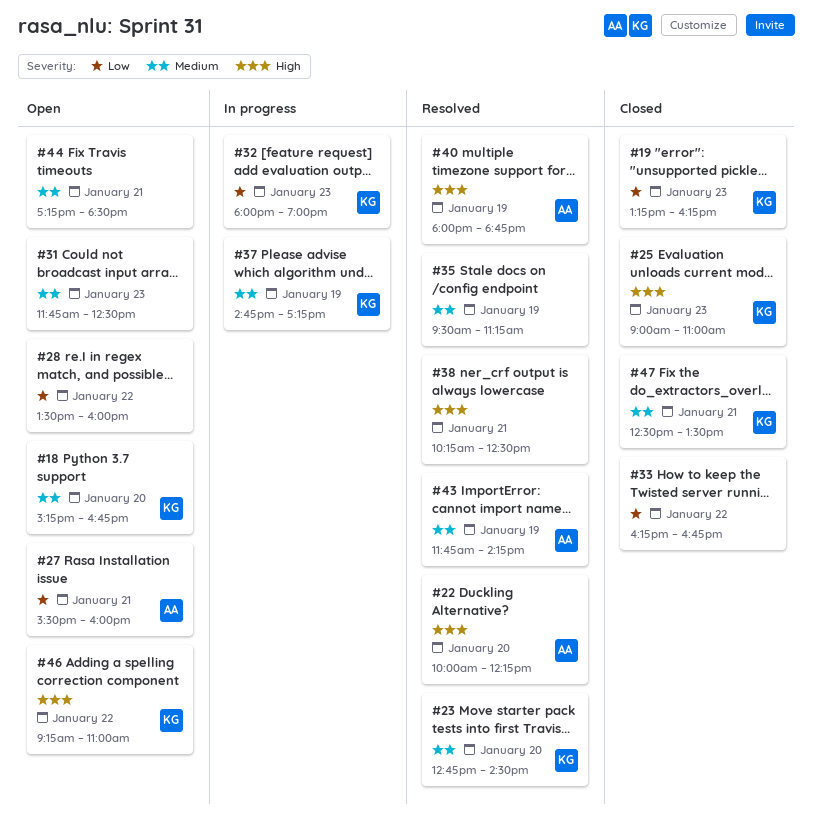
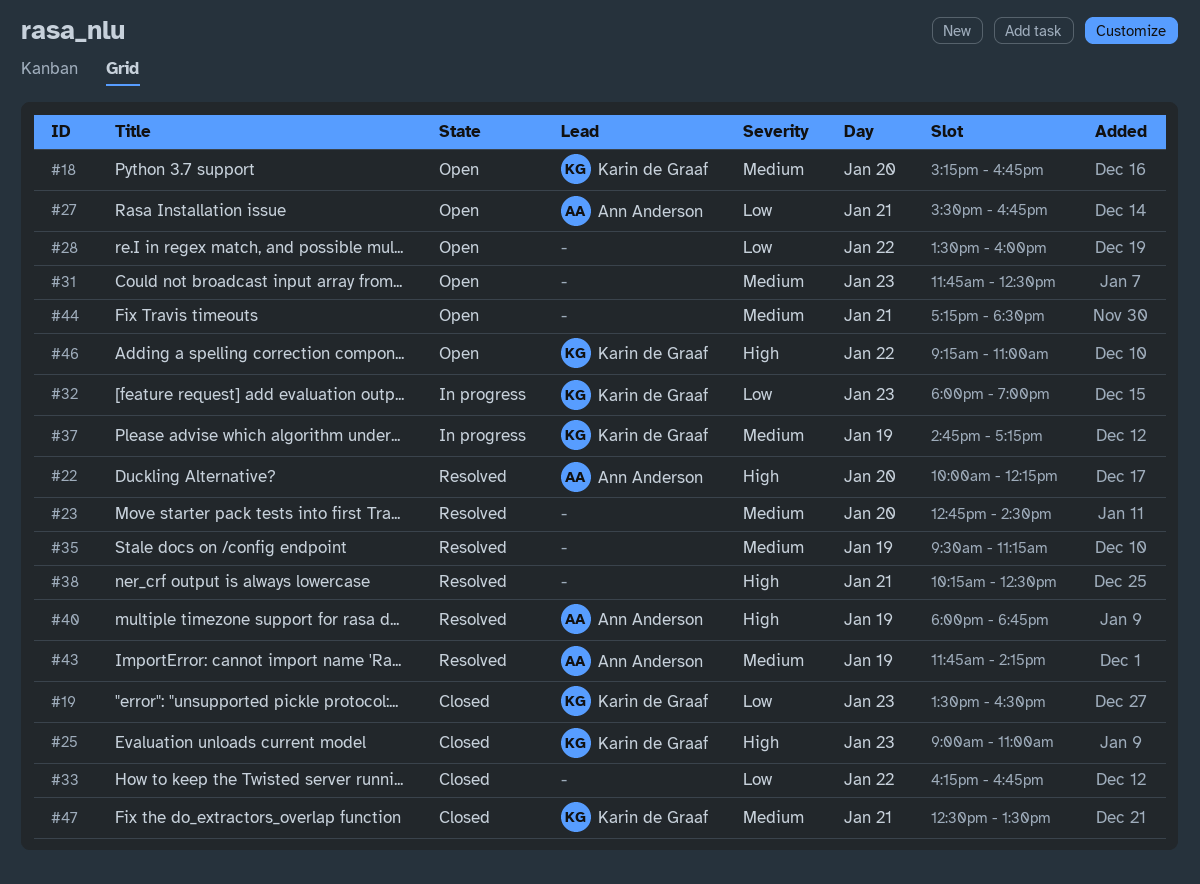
#19, begins: 13:15 -> 13:30
#19, ends: 16:15 -> 16:30
#23, owner: Karin de Graaf -> none
#27, ends: 16:00 -> 16:45

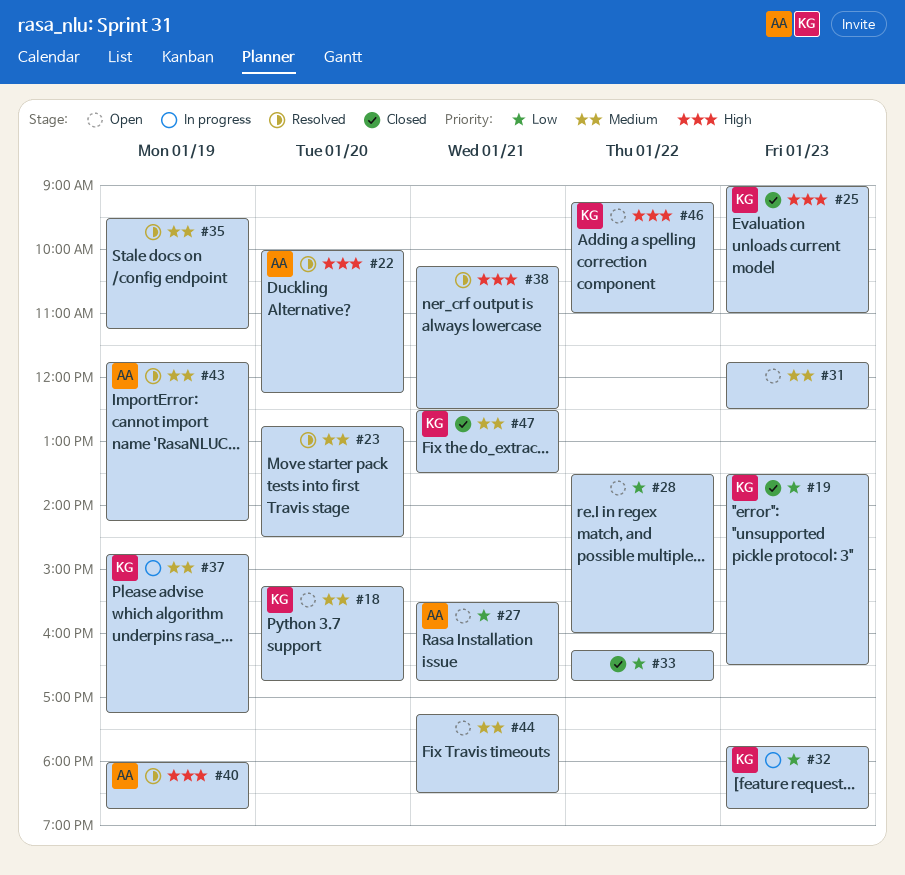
#32, begins: 18:00 -> 17:45
#32, ends: 19:00 -> 18:45

